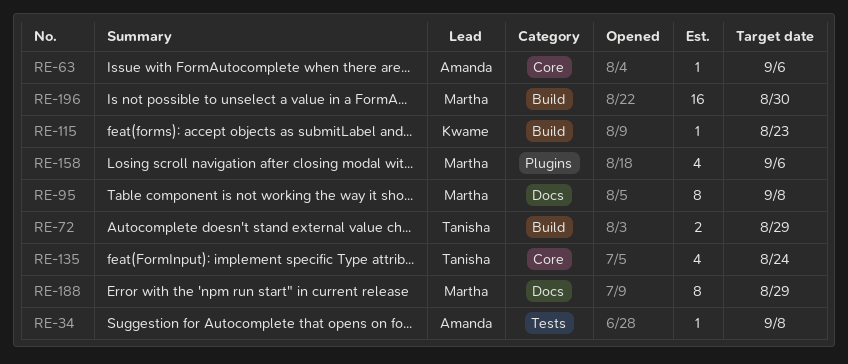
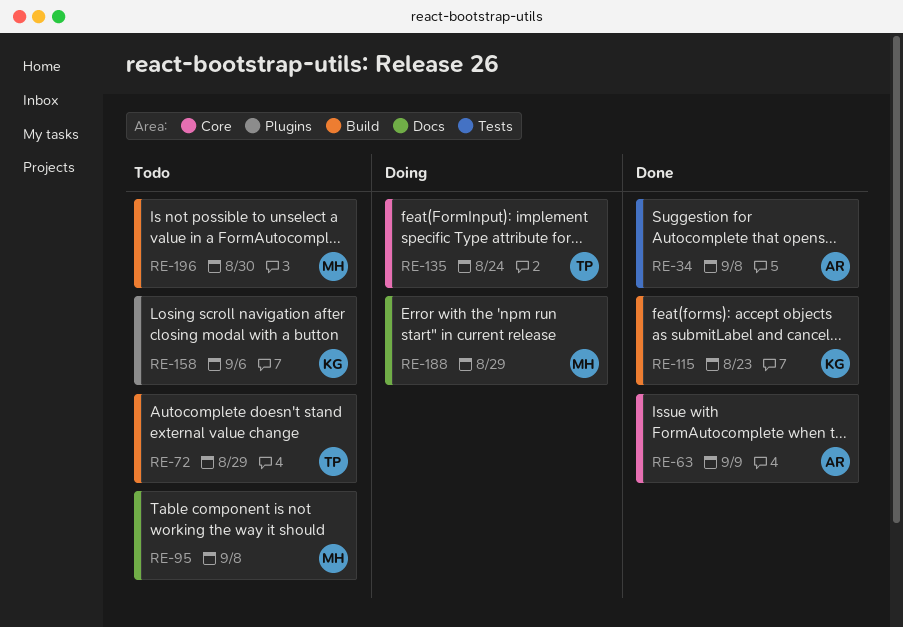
RE-63, due: Sep 6 -> Sep 9
RE-158, owner: Martha -> Kwame

